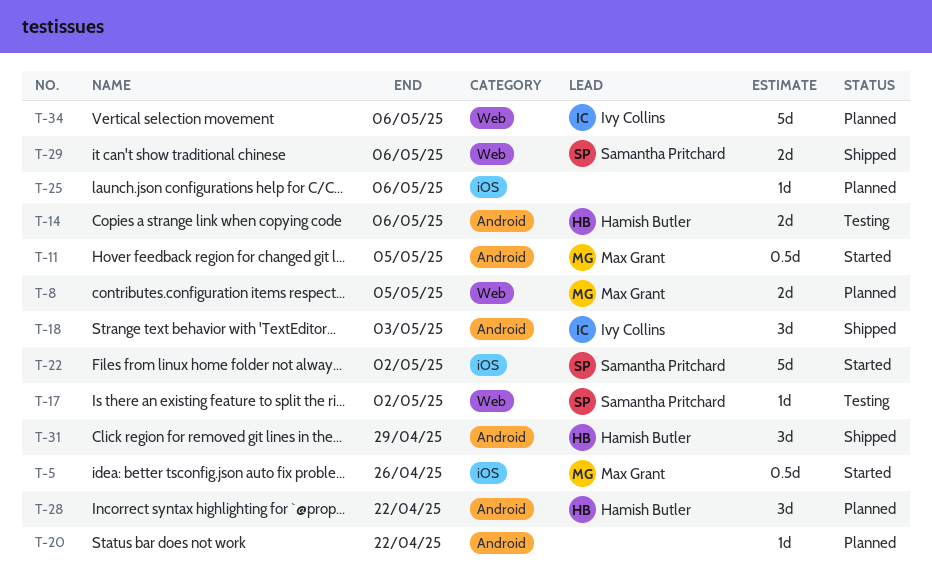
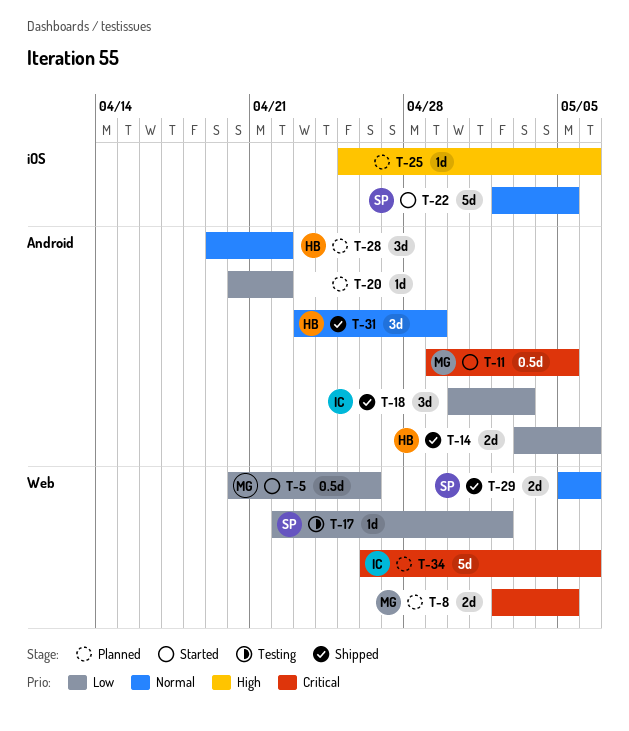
T-5, label: iOS -> Web
T-14, status: Testing -> Shipped
T-22, due: May 2 -> May 5

